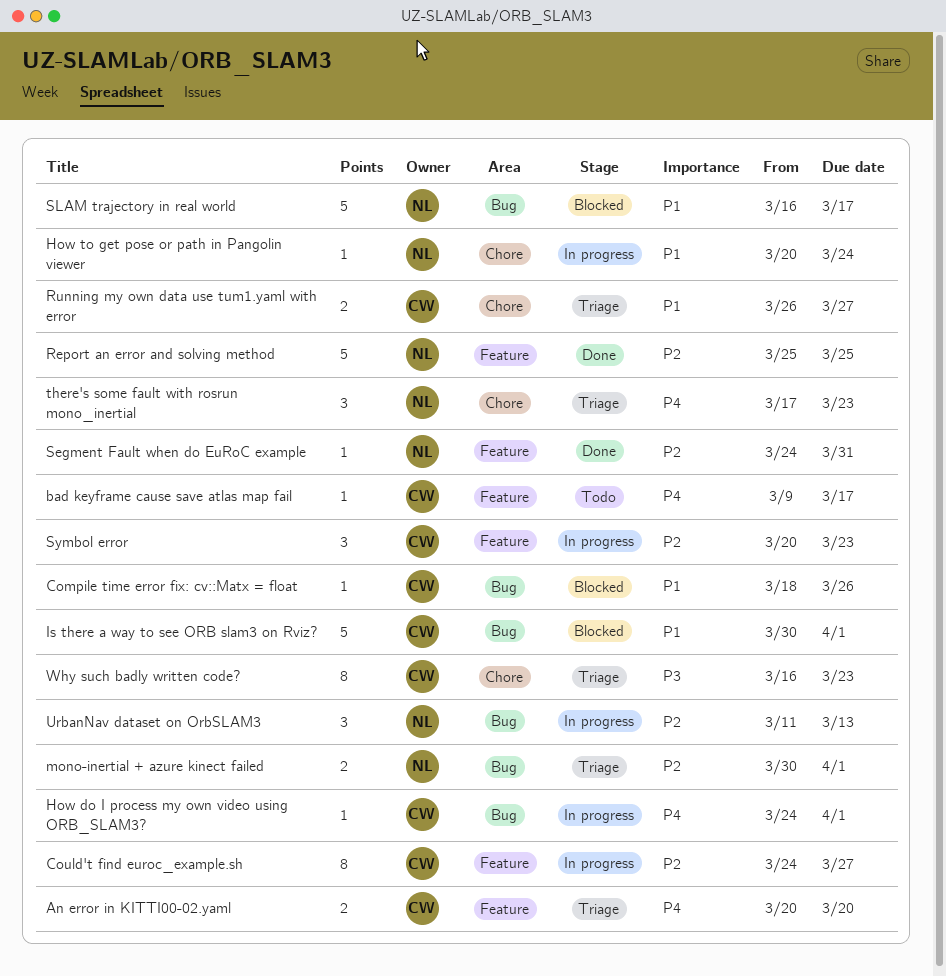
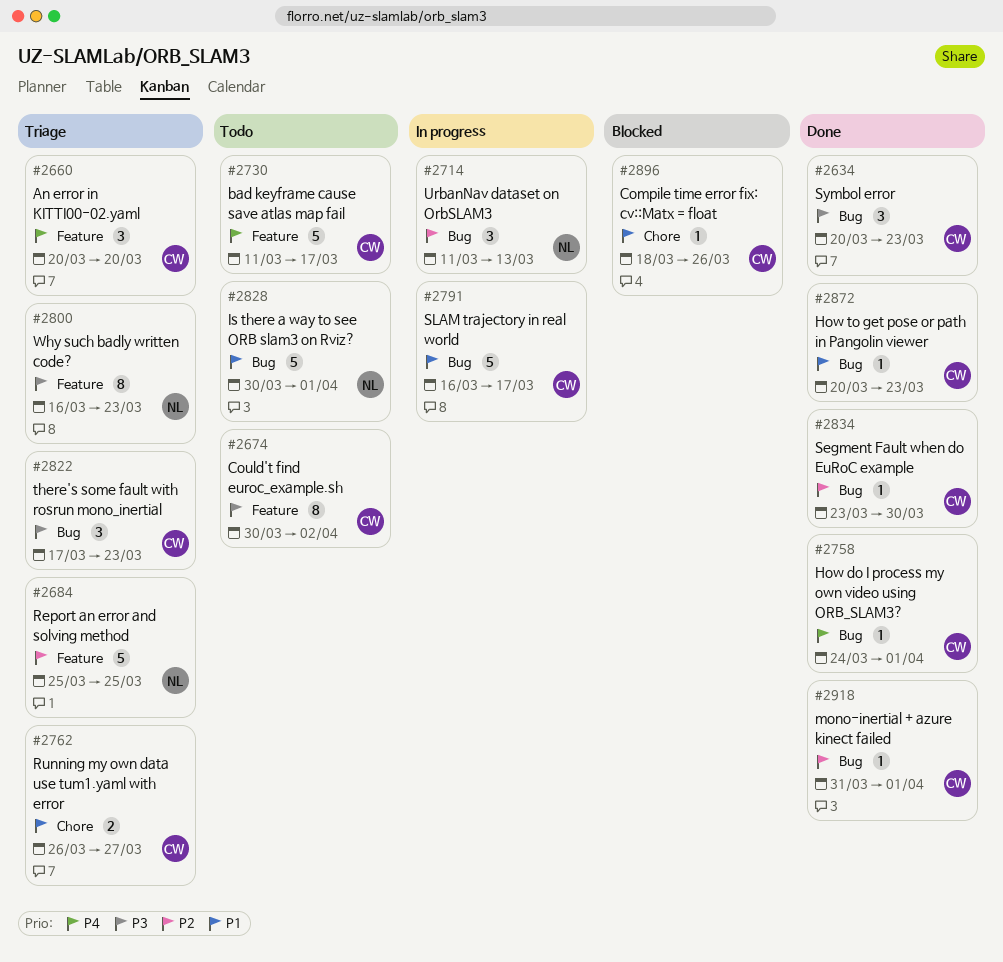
An error in KITTI00-02.yaml, estimate: 2 -> 3
bad keyframe cause save atlas map fail, estimate: 1 -> 5
bad keyframe cause save atlas map fail, start: Mar 9 -> Mar 11
Compile time error fix: cv::Matx = float, label: Bug -> Chore
Could't find euroc_example.sh, status: In progress -> Todo
Could't find euroc_example.sh, priority: P2 -> P3
Could't find euroc_example.sh, start: Mar 24 -> Mar 30
Could't find euroc_example.sh, due: Mar 27 -> Apr 2
How do I process my own video using ORB_SLAM3?, status: In progress -> Done
How to get pose or path in Pangolin viewer, status: In progress -> Done
How to get pose or path in Pangolin viewer, owner: NL -> CW
How to get pose or path in Pangolin viewer, label: Chore -> Bug
How to get pose or path in Pangolin viewer, due: Mar 24 -> Mar 23
Is there a way to see ORB slam3 on Rviz?, status: Blocked -> Todo
Is there a way to see ORB slam3 on Rviz?, owner: CW -> NL
mono-inertial + azure kinect failed, status: Triage -> Done
mono-inertial + azure kinect failed, owner: NL -> CW
mono-inertial + azure kinect failed, estimate: 2 -> 1
mono-inertial + azure kinect failed, start: Mar 30 -> Mar 31
Report an error and solving method, status: Done -> Triage
Segment Fault when do EuRoC example, owner: NL -> CW
Segment Fault when do EuRoC example, label: Feature -> Bug
Segment Fault when do EuRoC example, start: Mar 24 -> Mar 23
Segment Fault when do EuRoC example, due: Mar 31 -> Mar 30
SLAM trajectory in real world, status: Blocked -> In progress
SLAM trajectory in real world, owner: NL -> CW
Symbol error, status: In progress -> Done
Symbol error, priority: P2 -> P3
Symbol error, label: Feature -> Bug
there's some fault with rosrun mono_inertial, owner: NL -> CW
there's some fault with rosrun mono_inertial, priority: P4 -> P3
there's some fault with rosrun mono_inertial, label: Chore -> Bug
Why such badly written code?, owner: CW -> NL
Why such badly written code?, label: Chore -> Feature

